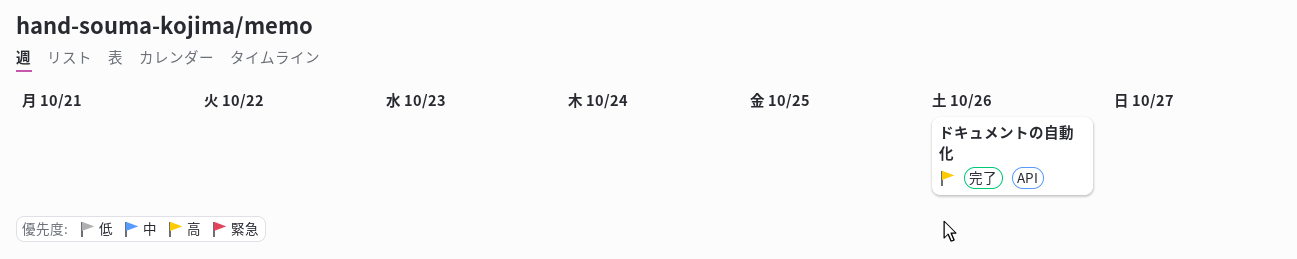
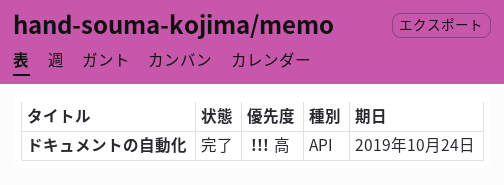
ドキュメントの自動化, due: Oct 26 -> Oct 24

